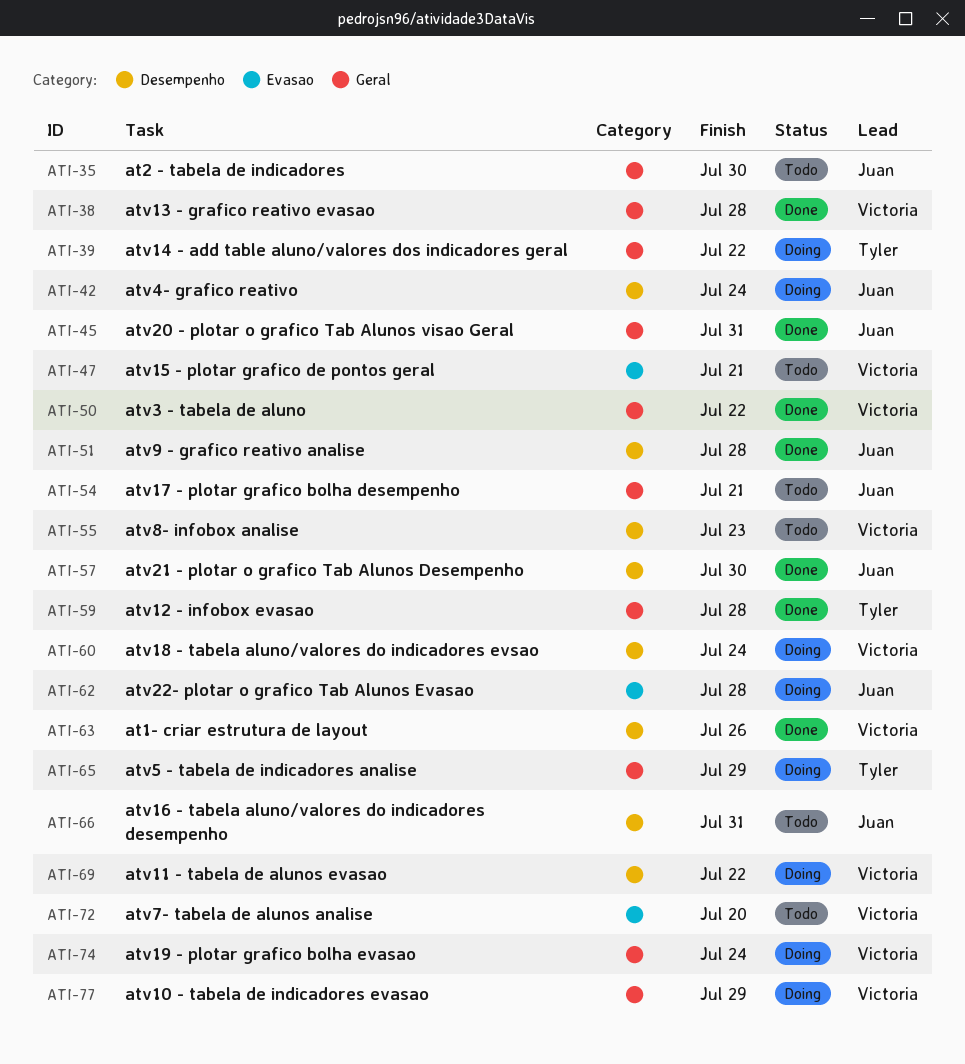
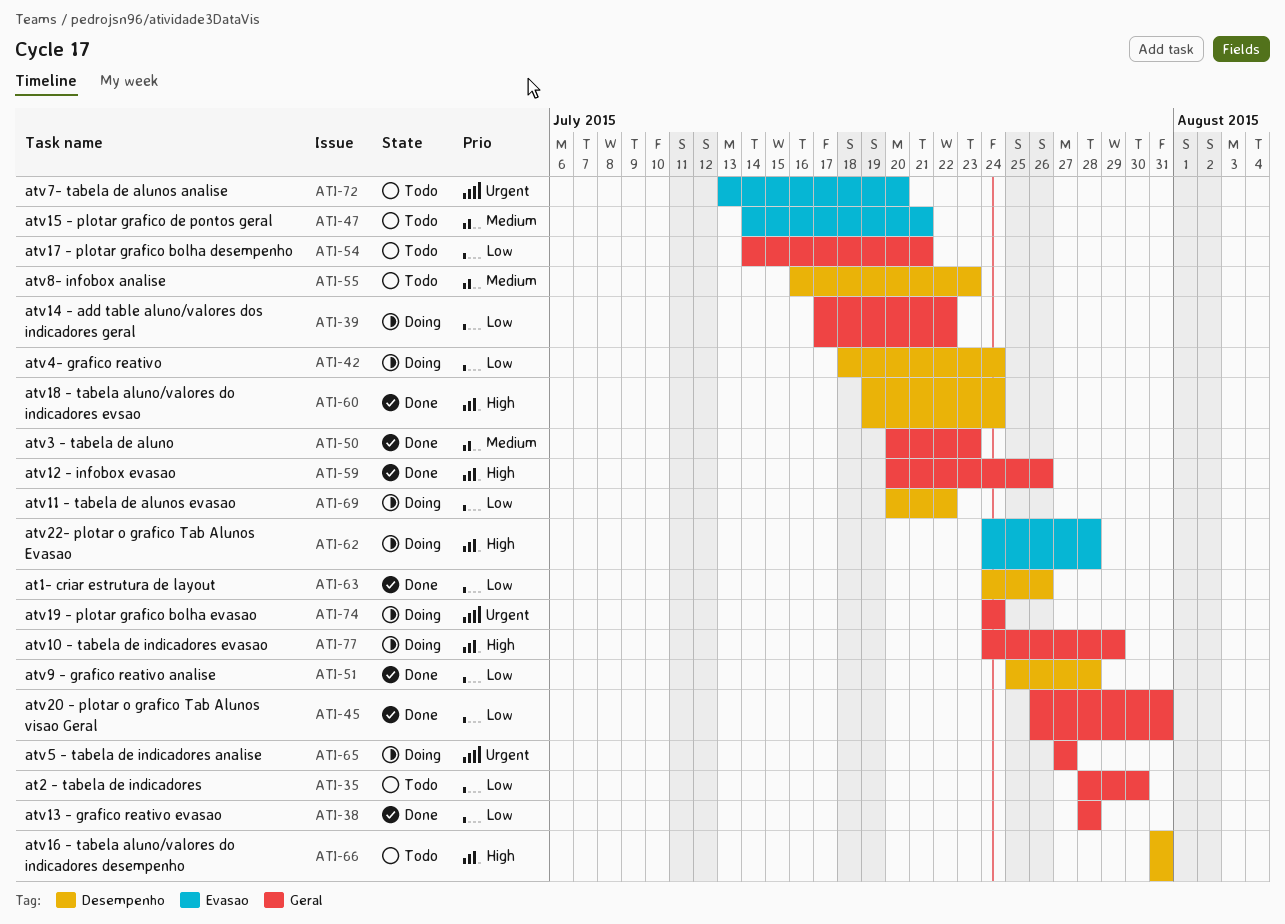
ATI-50, due: Jul 22 -> Jul 23
ATI-57: present -> none
ATI-59, due: Jul 28 -> Jul 26
ATI-60, status: Doing -> Done
ATI-65, due: Jul 29 -> Jul 27

